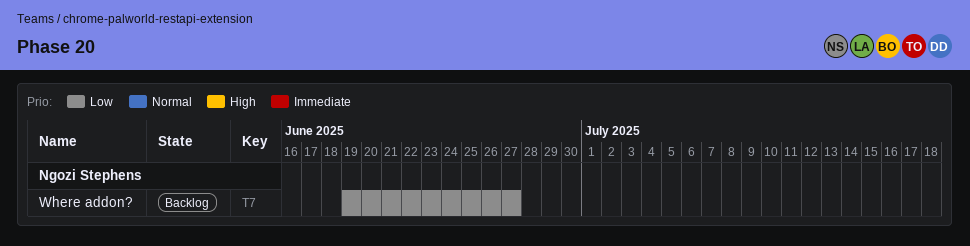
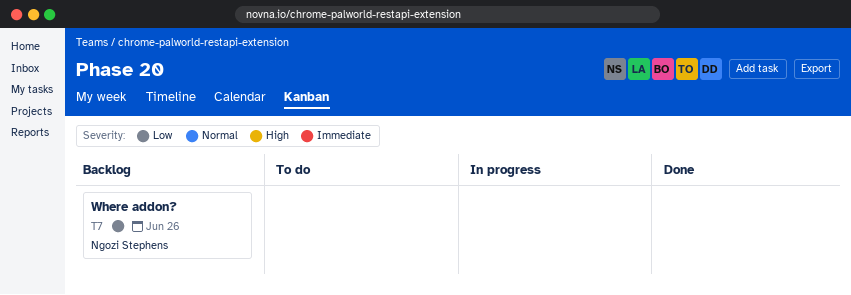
T7, due: Jun 27 -> Jun 26

